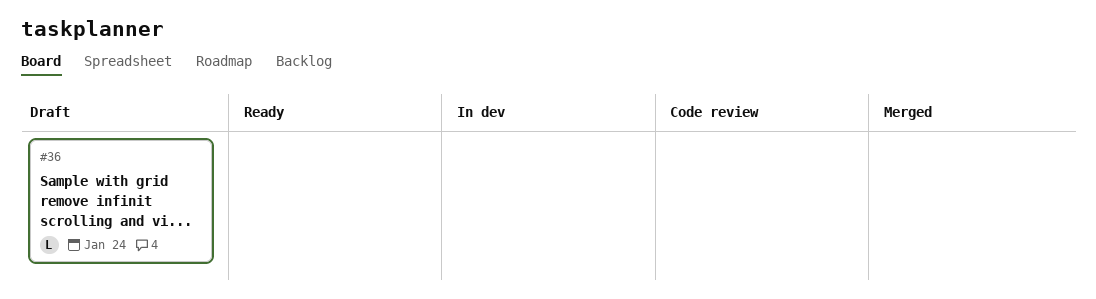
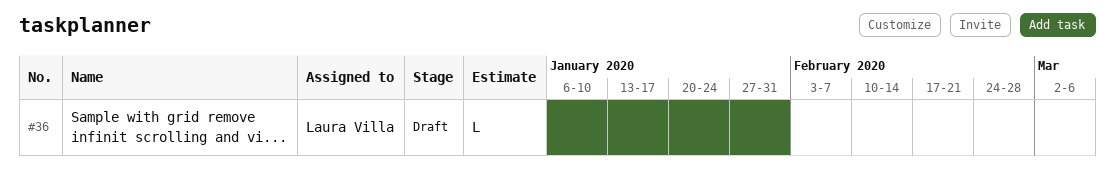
#36, due: Jan 24 -> Jan 31

